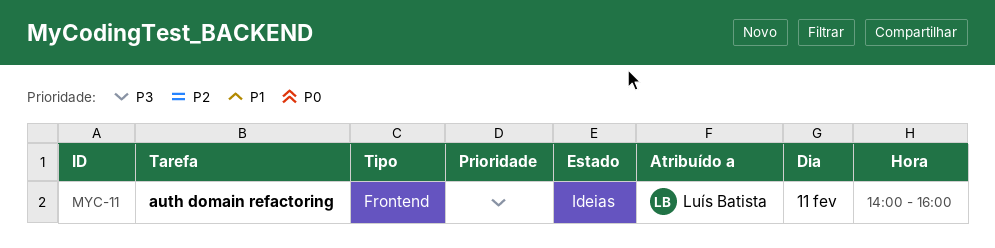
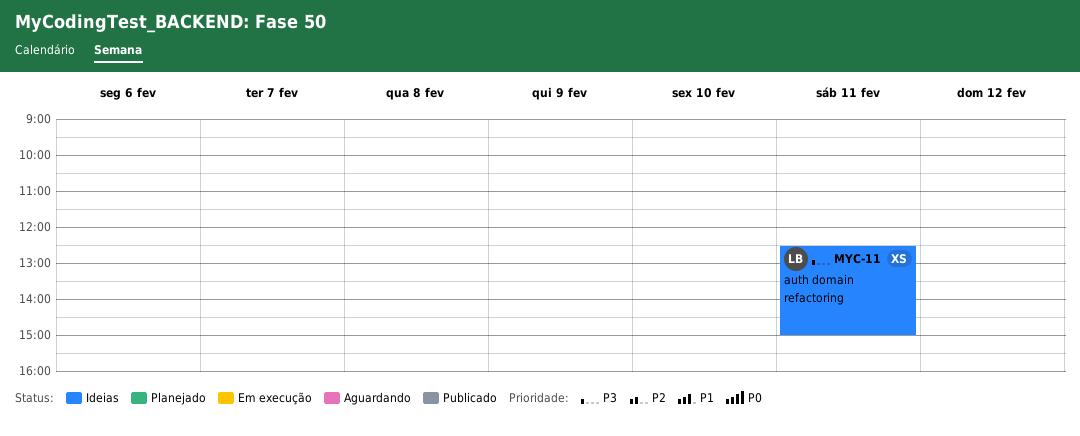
MYC-11, begins: 14:00 -> 12:30
MYC-11, ends: 16:00 -> 15:00

